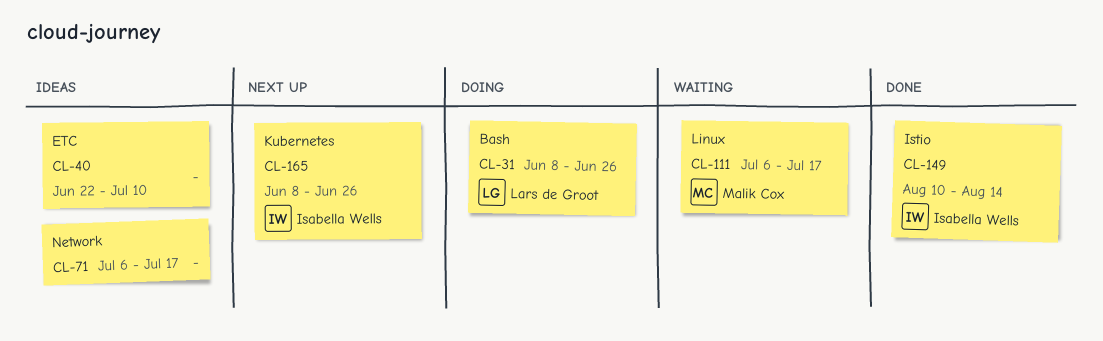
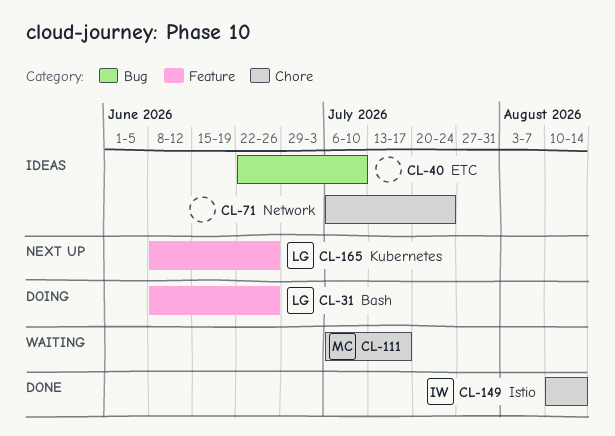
CL-71, due: Jul 17 -> Jul 24
CL-165, owner: Isabella Wells -> Lars de Groot

